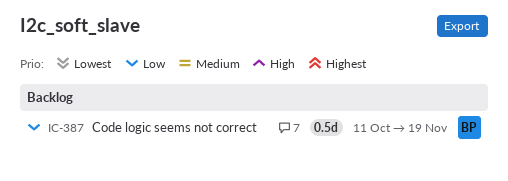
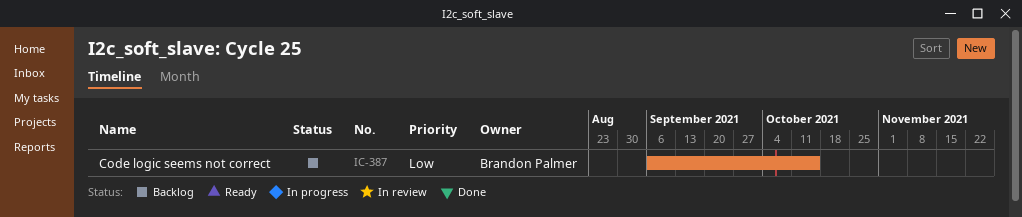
IC-387, start: Oct 11 -> Sep 6
IC-387, due: Nov 19 -> Oct 15

